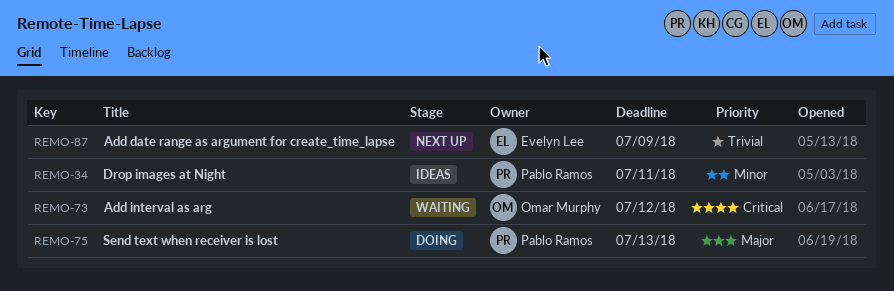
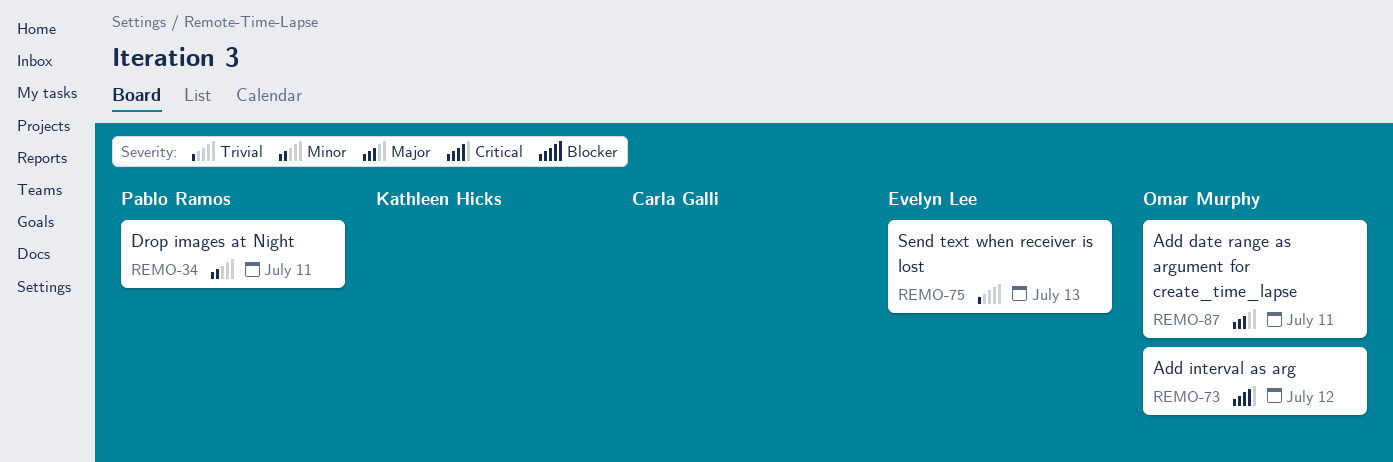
REMO-75, owner: Pablo Ramos -> Evelyn Lee
REMO-75, priority: Major -> Trivial
REMO-87, owner: Evelyn Lee -> Omar Murphy
REMO-87, priority: Trivial -> Major
REMO-87, due: Jul 9 -> Jul 11

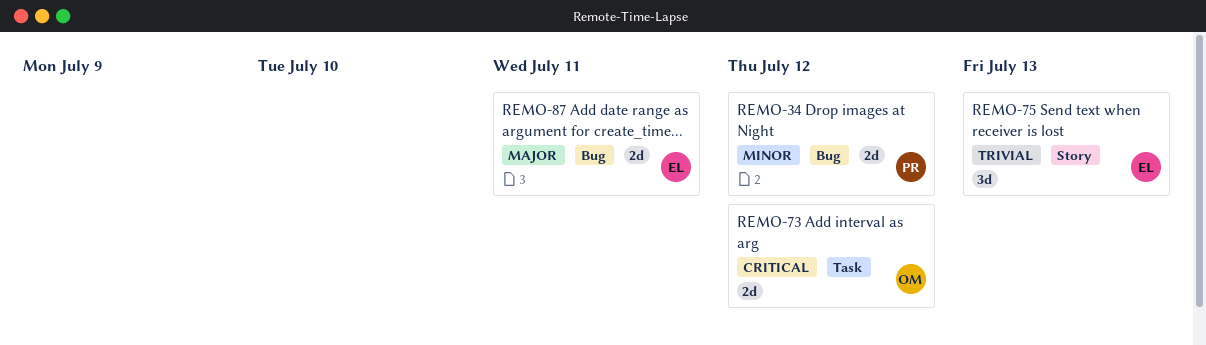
REMO-34, due: Jul 11 -> Jul 12
REMO-87, owner: Omar Murphy -> Evelyn Lee

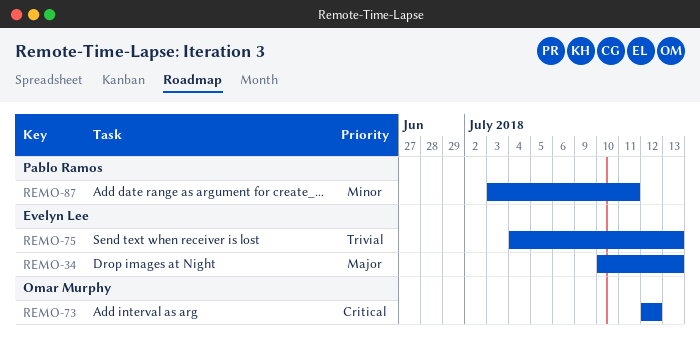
REMO-34, owner: Pablo Ramos -> Evelyn Lee
REMO-34, priority: Minor -> Major
REMO-34, due: Jul 12 -> Jul 13
REMO-87, owner: Evelyn Lee -> Pablo Ramos
REMO-87, priority: Major -> Minor

